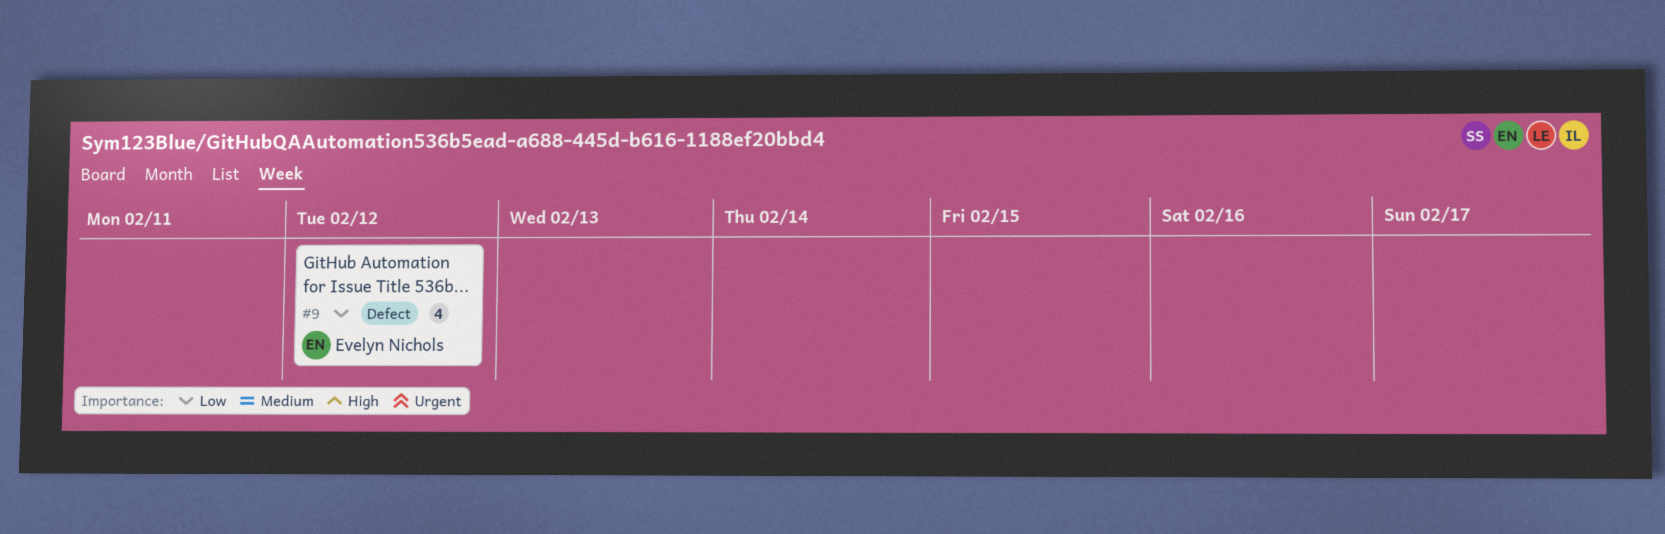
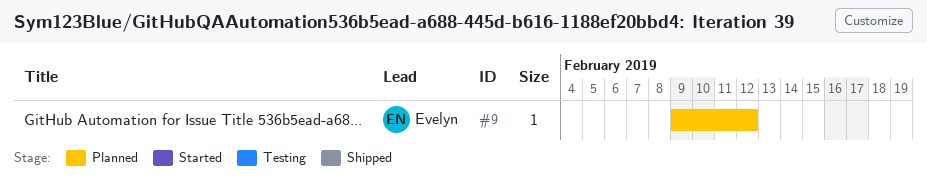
#9, estimate: 4 -> 1

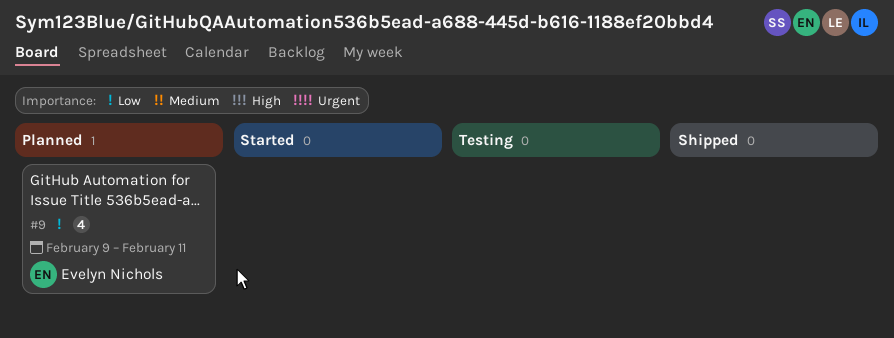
#9, estimate: 1 -> 4
#9, due: Feb 12 -> Feb 11

